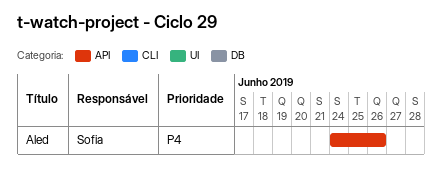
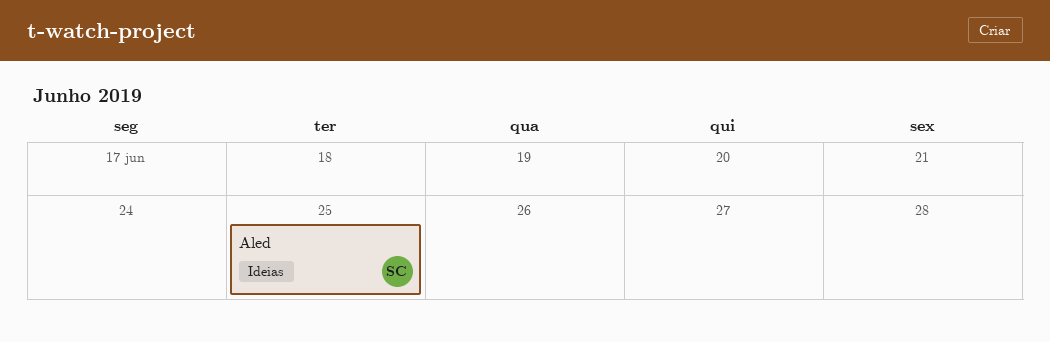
Aled, due: Jun 26 -> Jun 25

